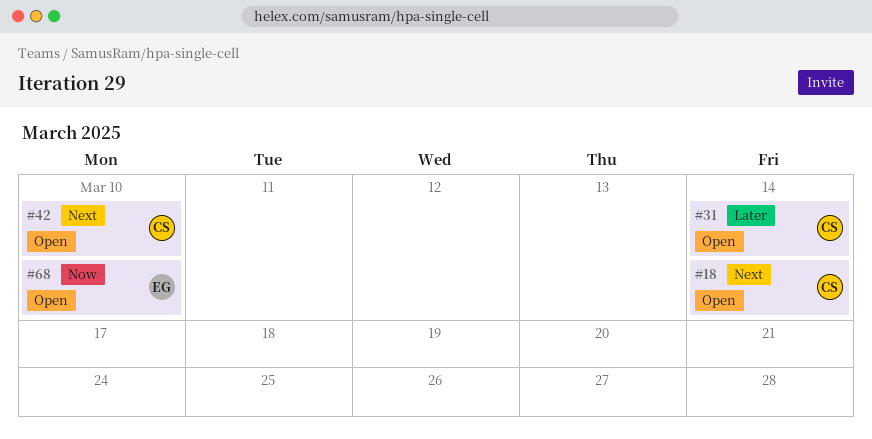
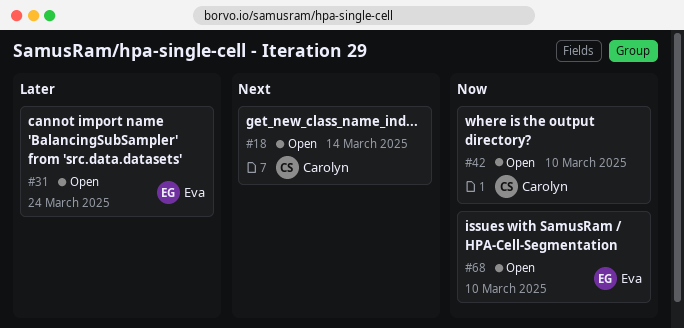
#31, owner: Carolyn -> Eva
#31, due: Mar 14 -> Mar 24
#42, priority: Next -> Now

